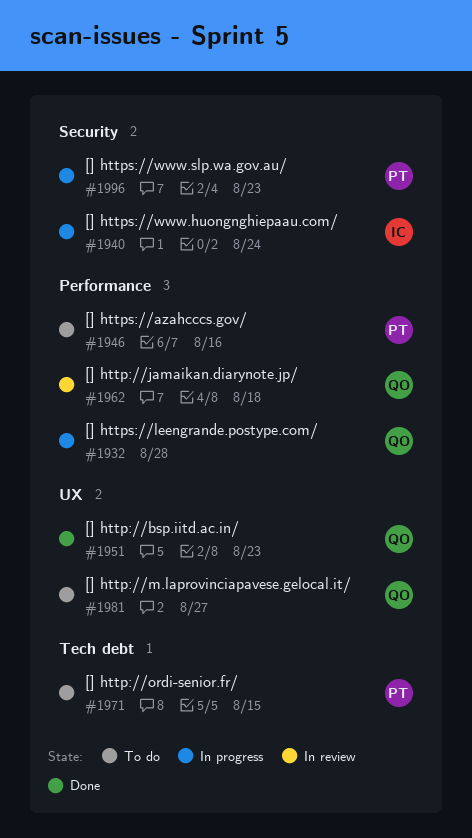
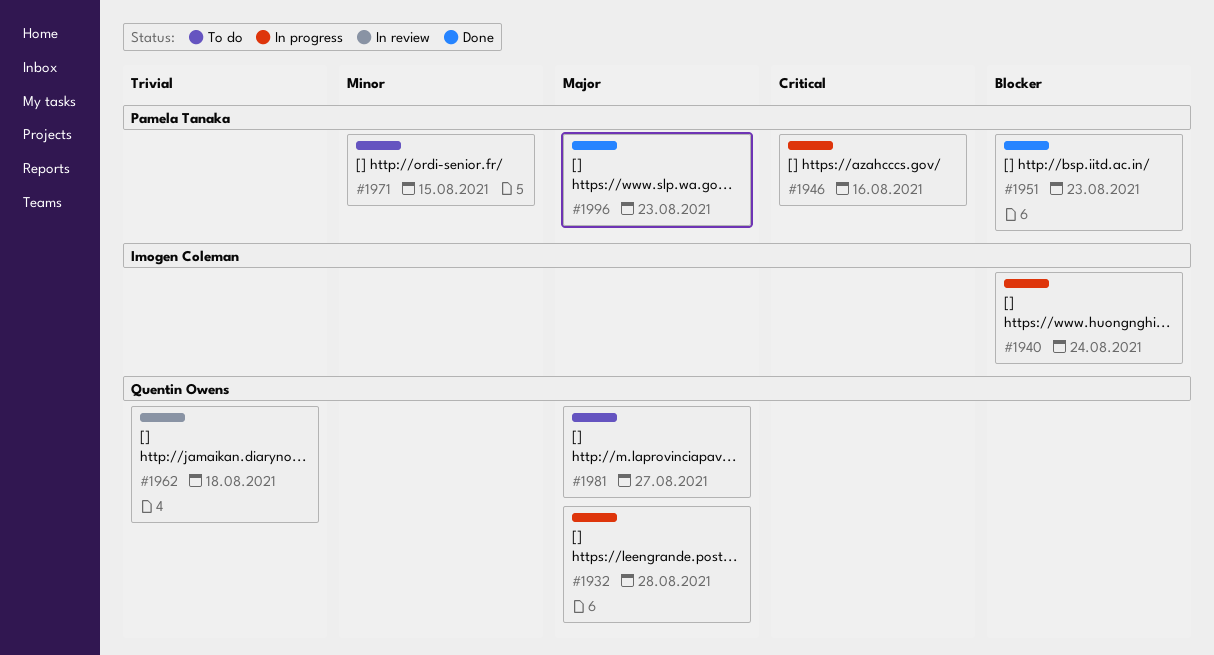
#1946, status: To do -> In progress
#1951, owner: Quentin Owens -> Pamela Tanaka
#1996, status: In progress -> Done

